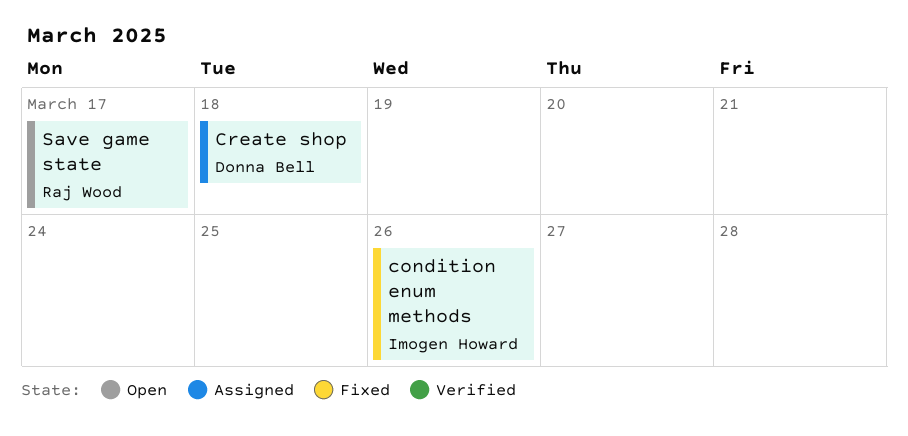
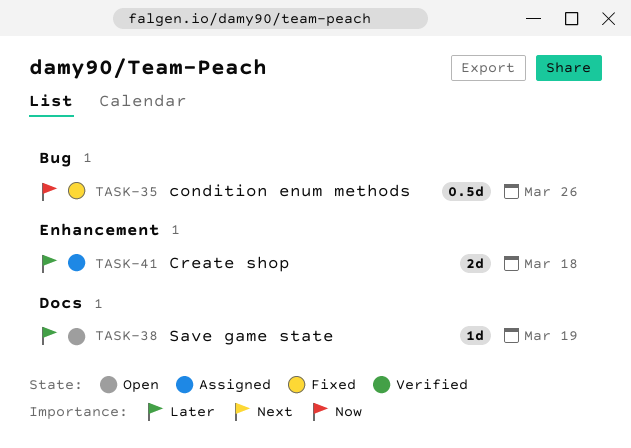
Save game state, due: Mar 17 -> Mar 19

